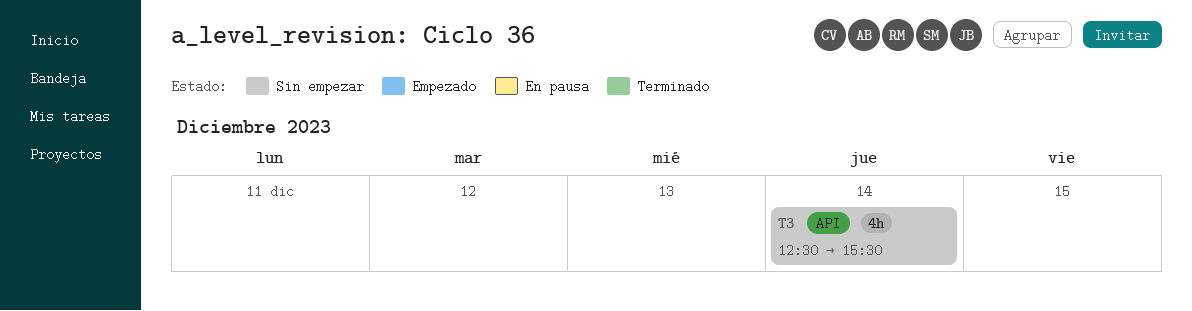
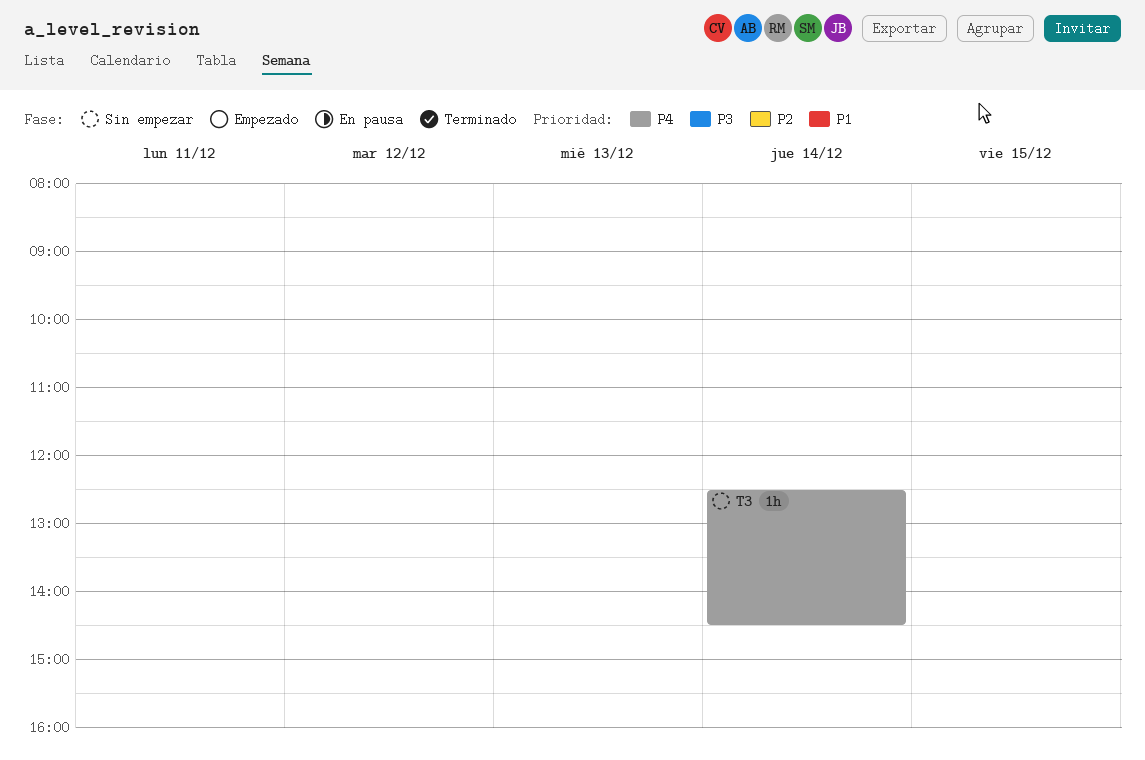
T3, estimate: 4h -> 1h
T3, ends: 15:30 -> 14:30

